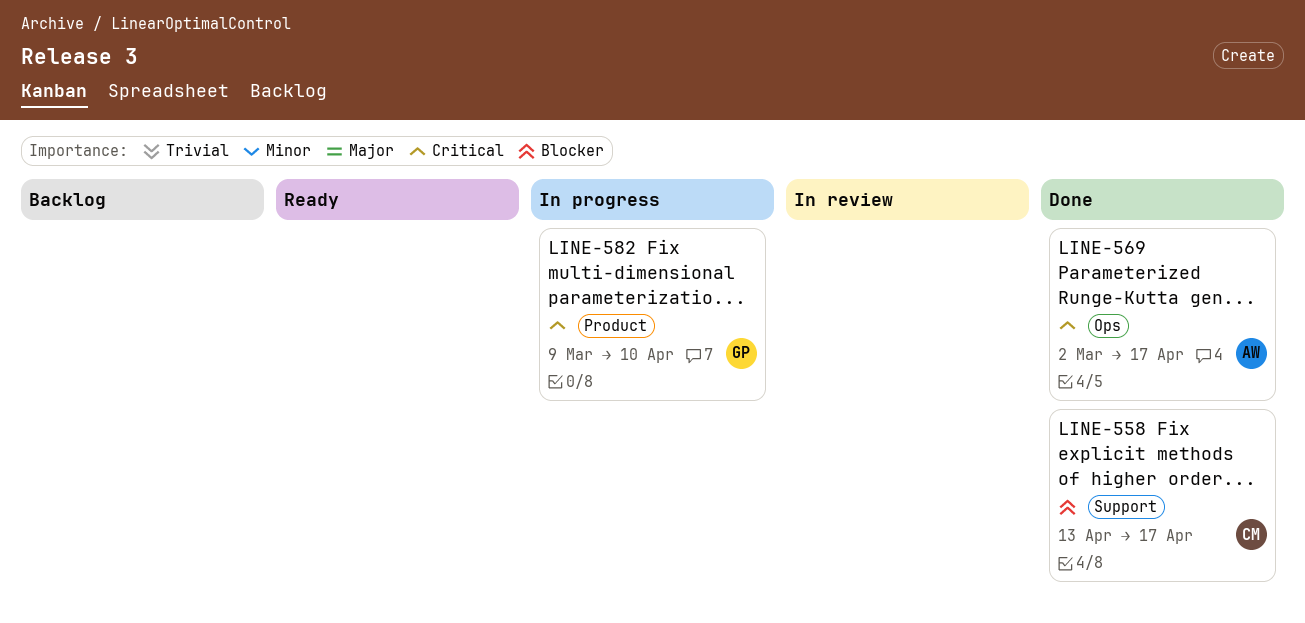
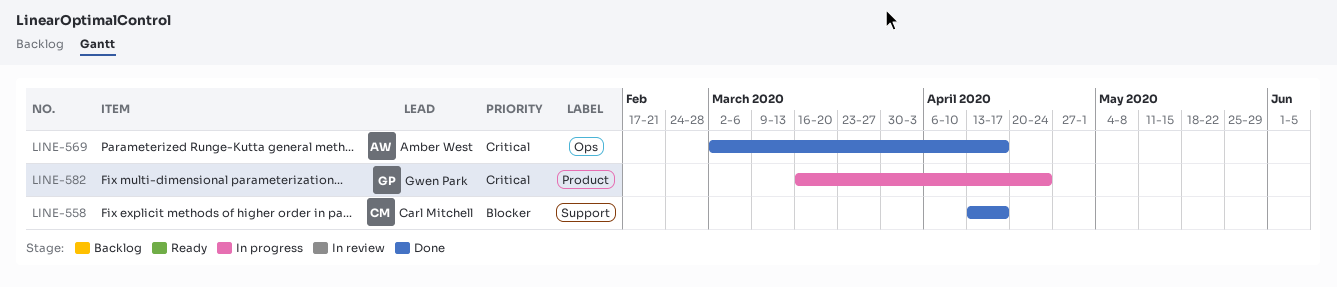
LINE-582, start: Mar 9 -> Mar 16
LINE-582, due: Apr 10 -> Apr 24

